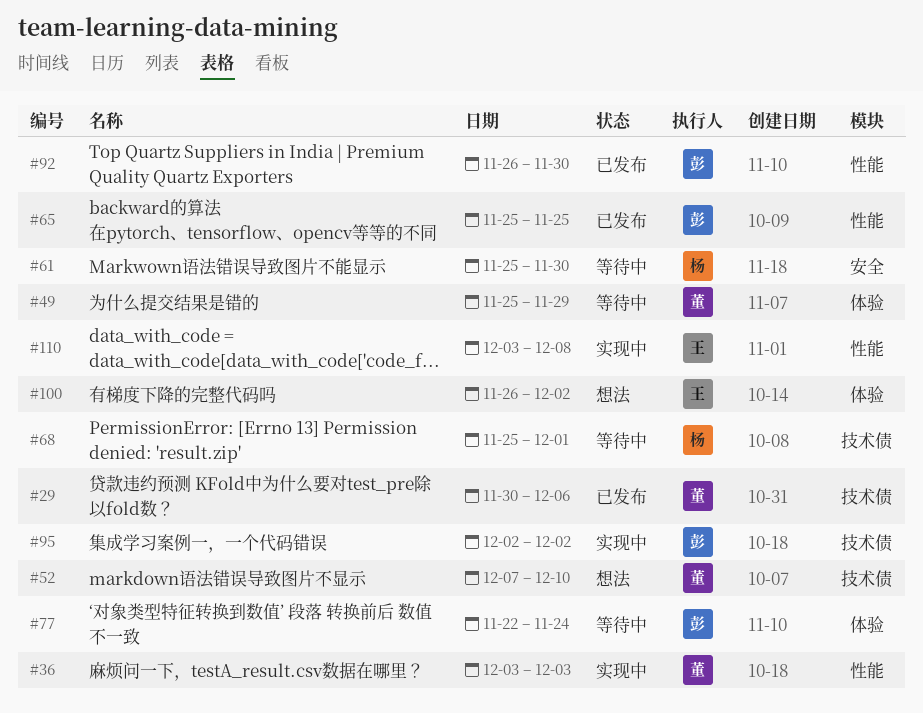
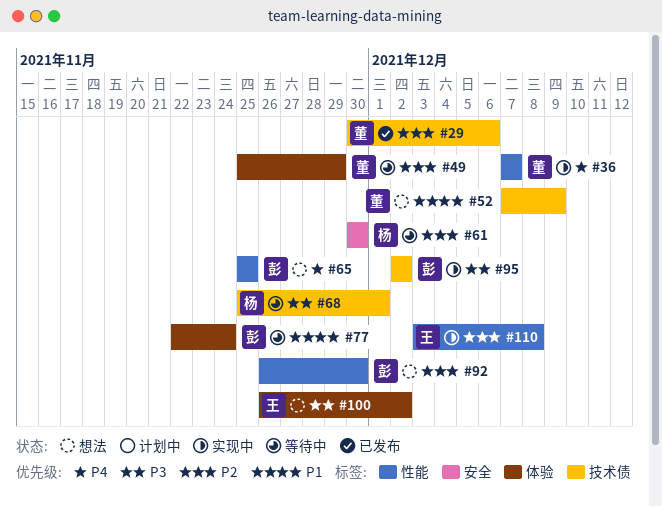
#36, start: Dec 3 -> Dec 7
#36, due: Dec 3 -> Dec 7
#52, due: Dec 10 -> Dec 9
#61, start: Nov 25 -> Nov 30
#65, status: 已发布 -> 想法
#92, status: 已发布 -> 想法

